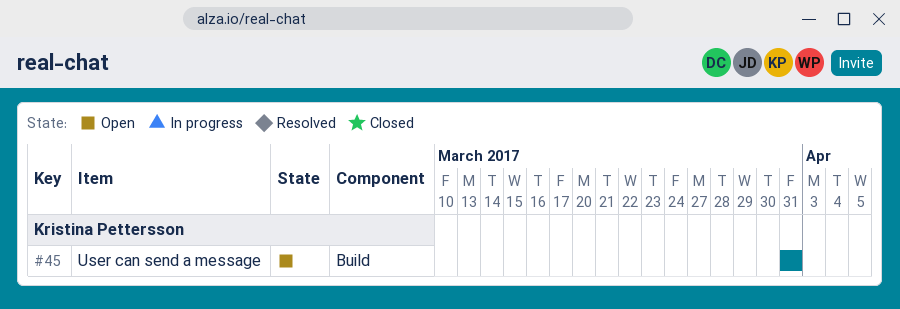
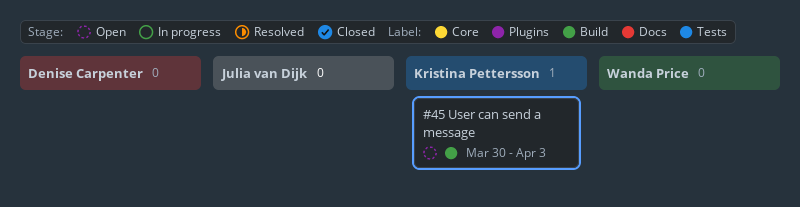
#45, start: Mar 31 -> Mar 30
#45, due: Mar 31 -> Apr 3

